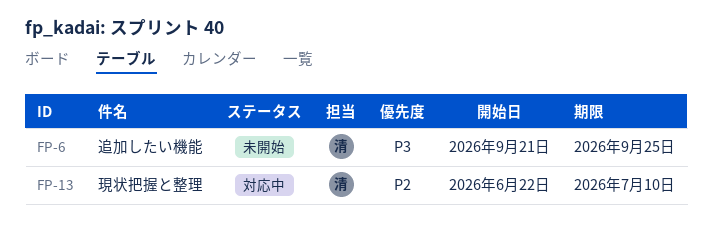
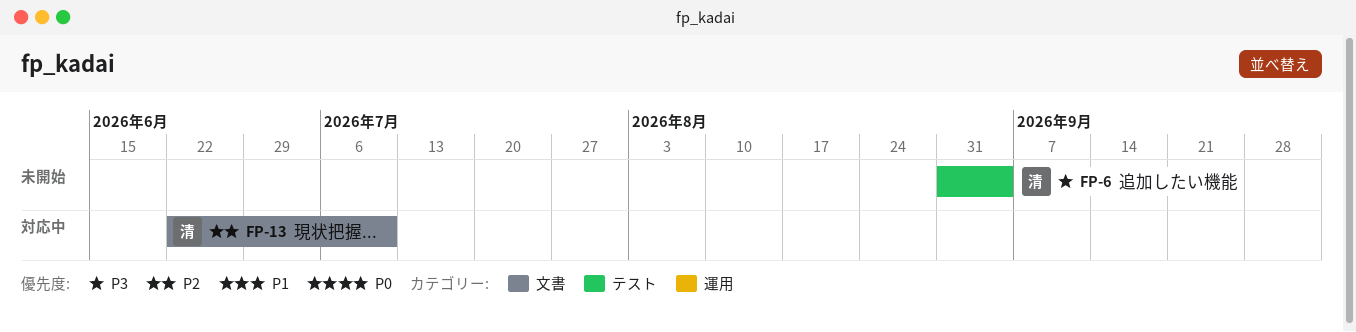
FP-6, start: Sep 21 -> Aug 31
FP-6, due: Sep 25 -> Sep 4

